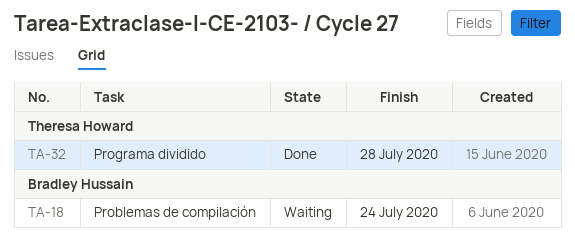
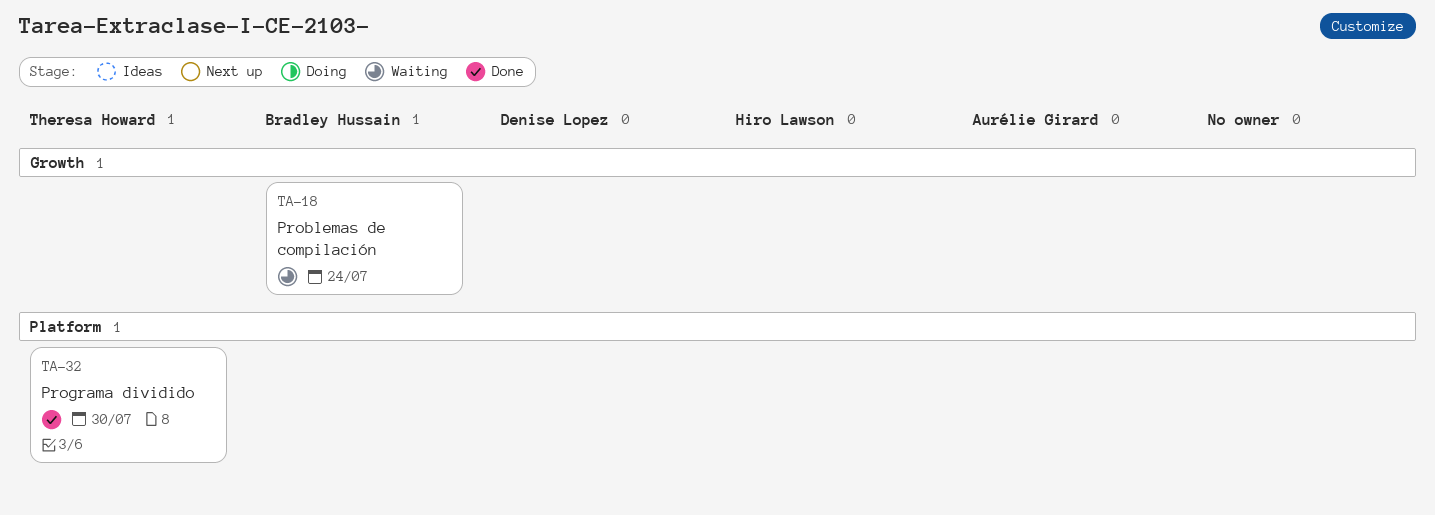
TA-32, due: Jul 28 -> Jul 30

